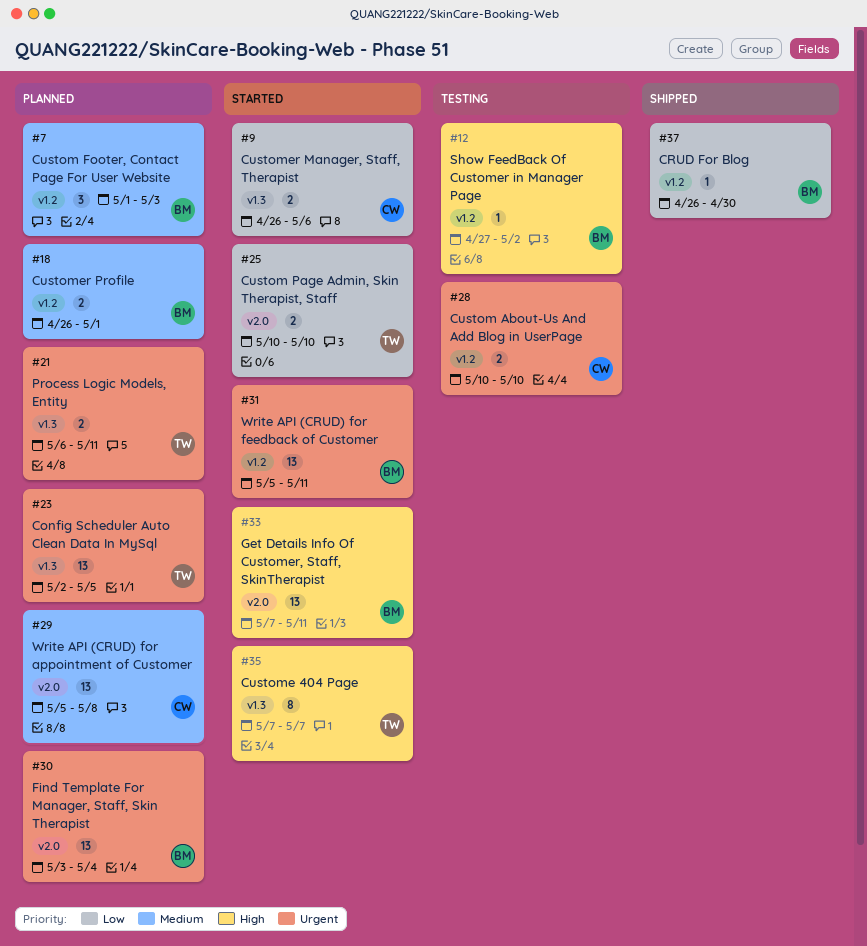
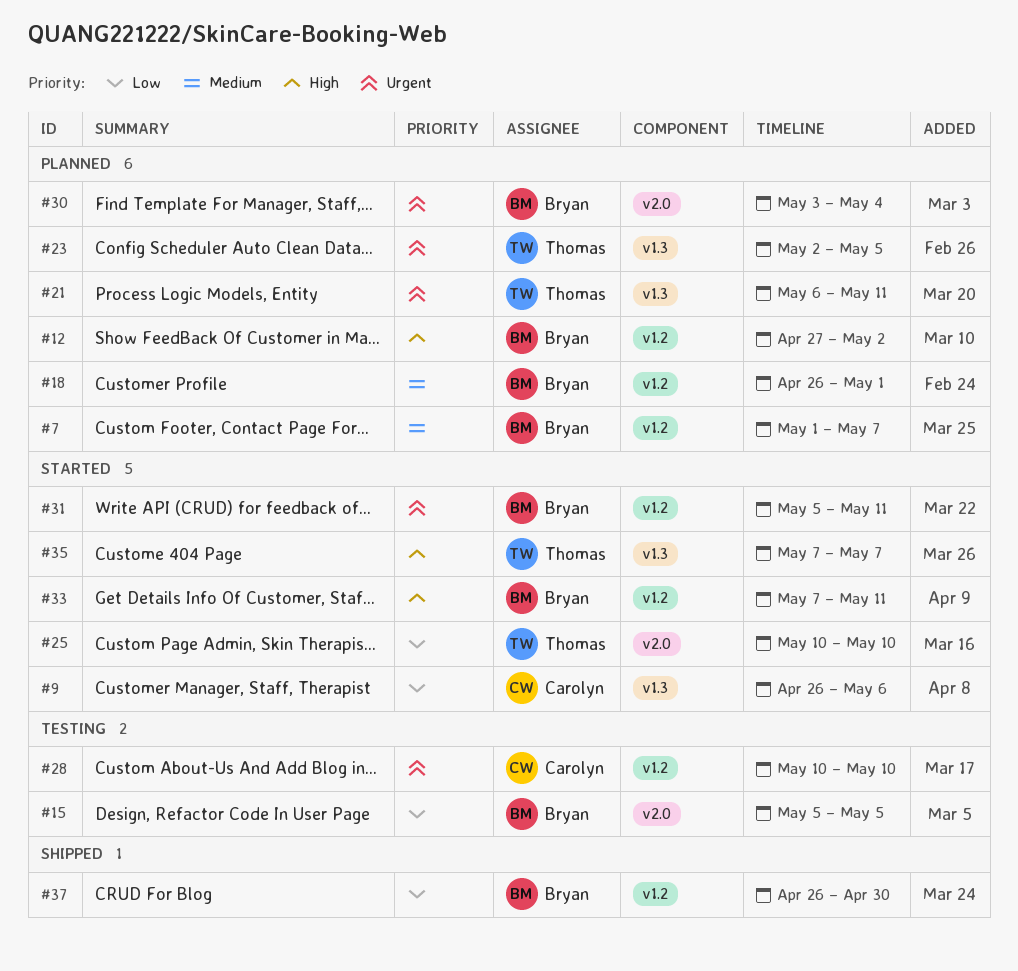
#7, due: May 3 -> May 7
#12, status: Testing -> Planned
#15: none -> present
#29: present -> none
#33, label: v2.0 -> v1.2

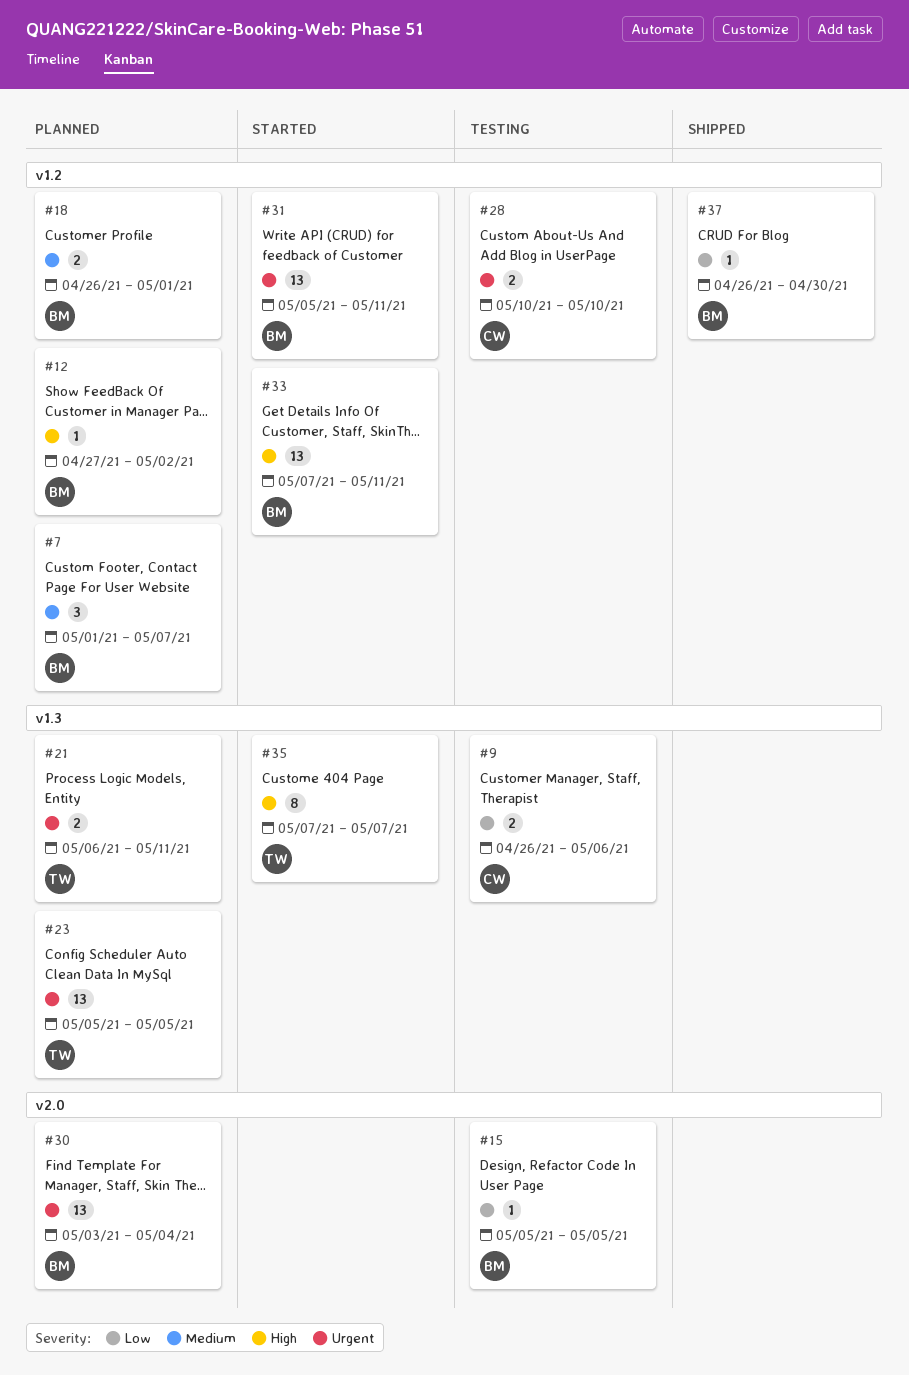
#9, status: Started -> Testing
#23, start: May 2 -> May 5
#25: present -> none

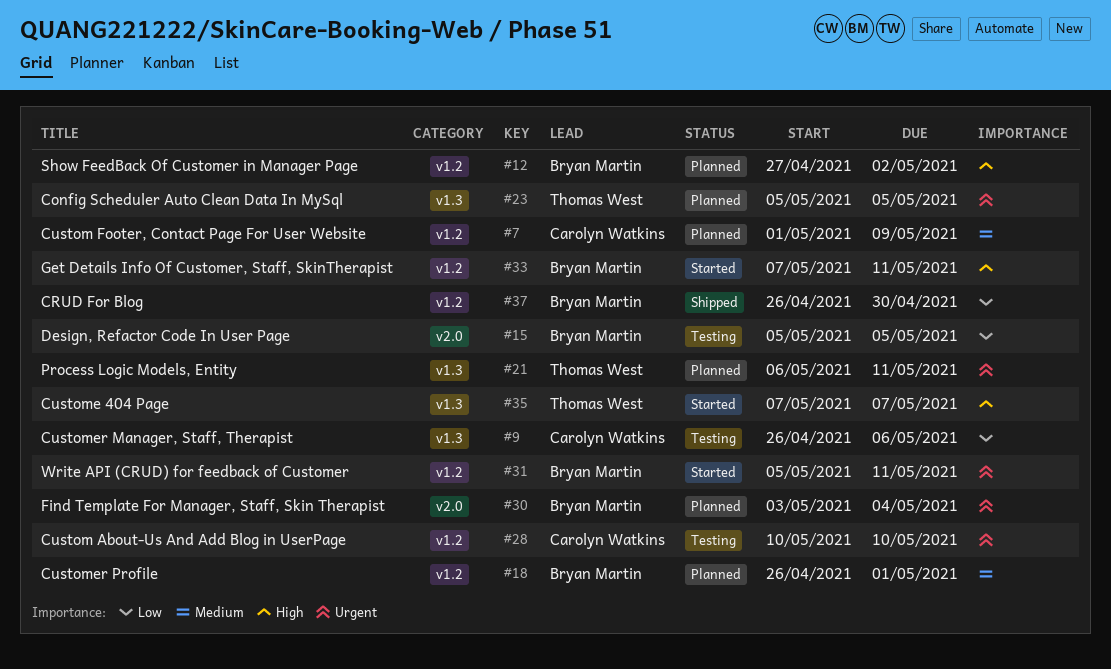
#7, owner: Bryan Martin -> Carolyn Watkins
#7, due: May 7 -> May 9

